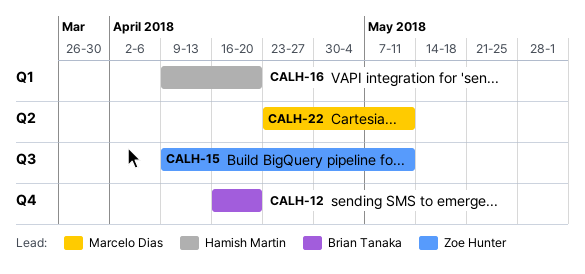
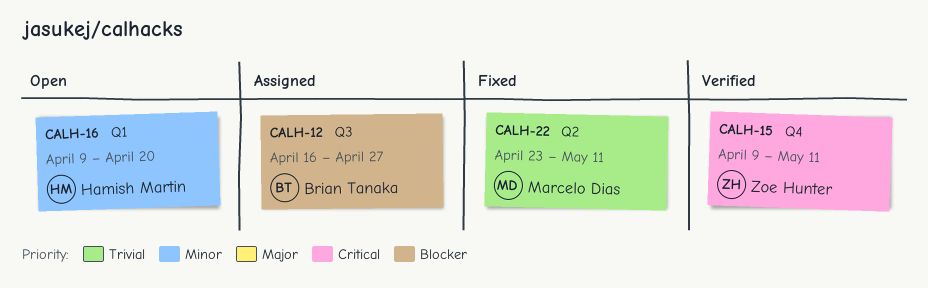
CALH-12, label: Q4 -> Q3
CALH-12, due: Apr 20 -> Apr 27
CALH-15, label: Q3 -> Q4

